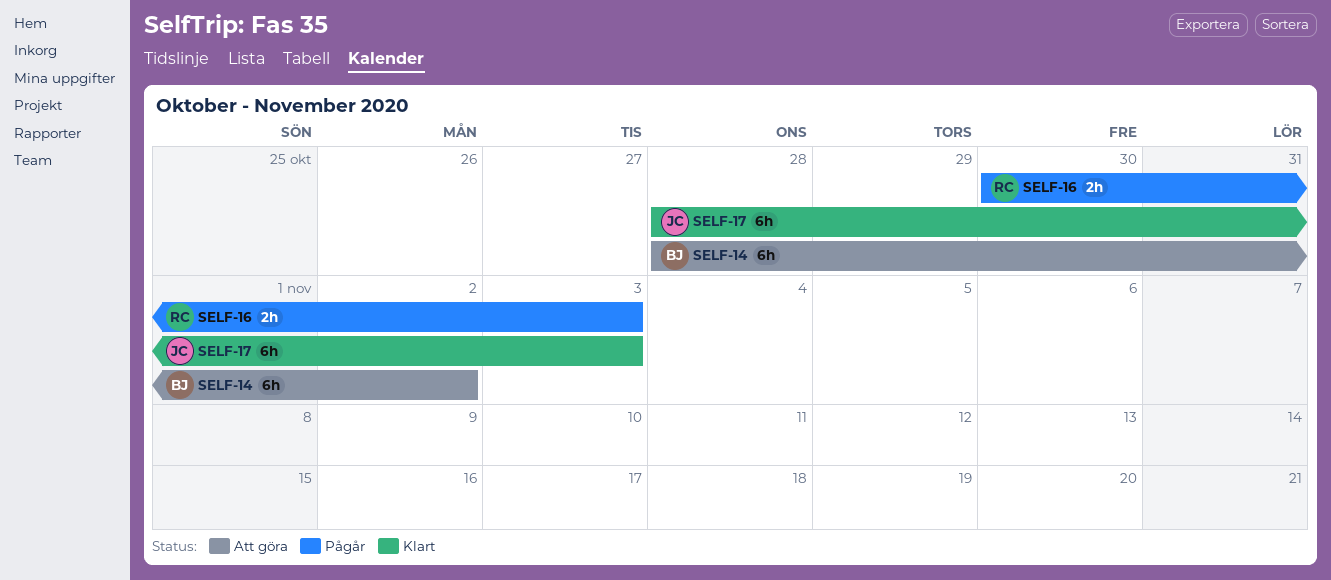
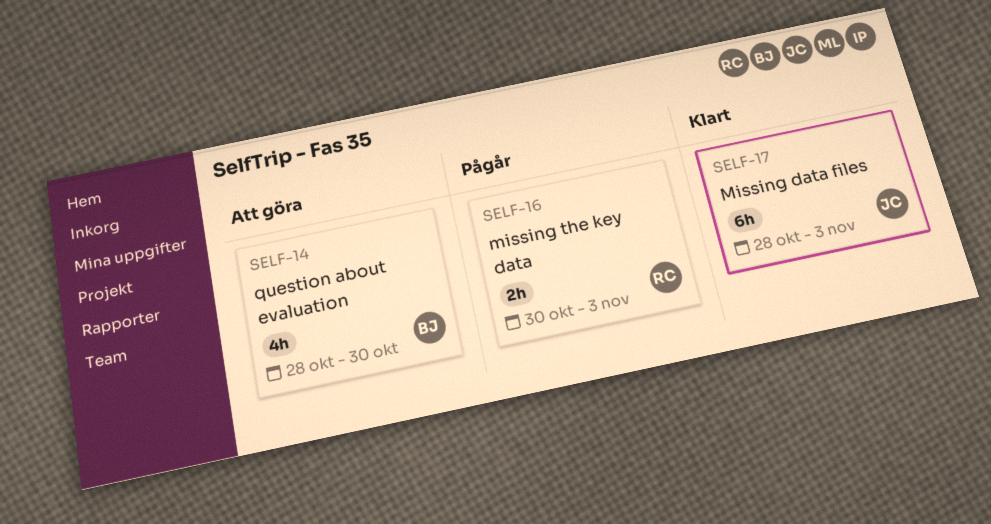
SELF-14, estimate: 6h -> 4h
SELF-14, due: Nov 2 -> Oct 30

